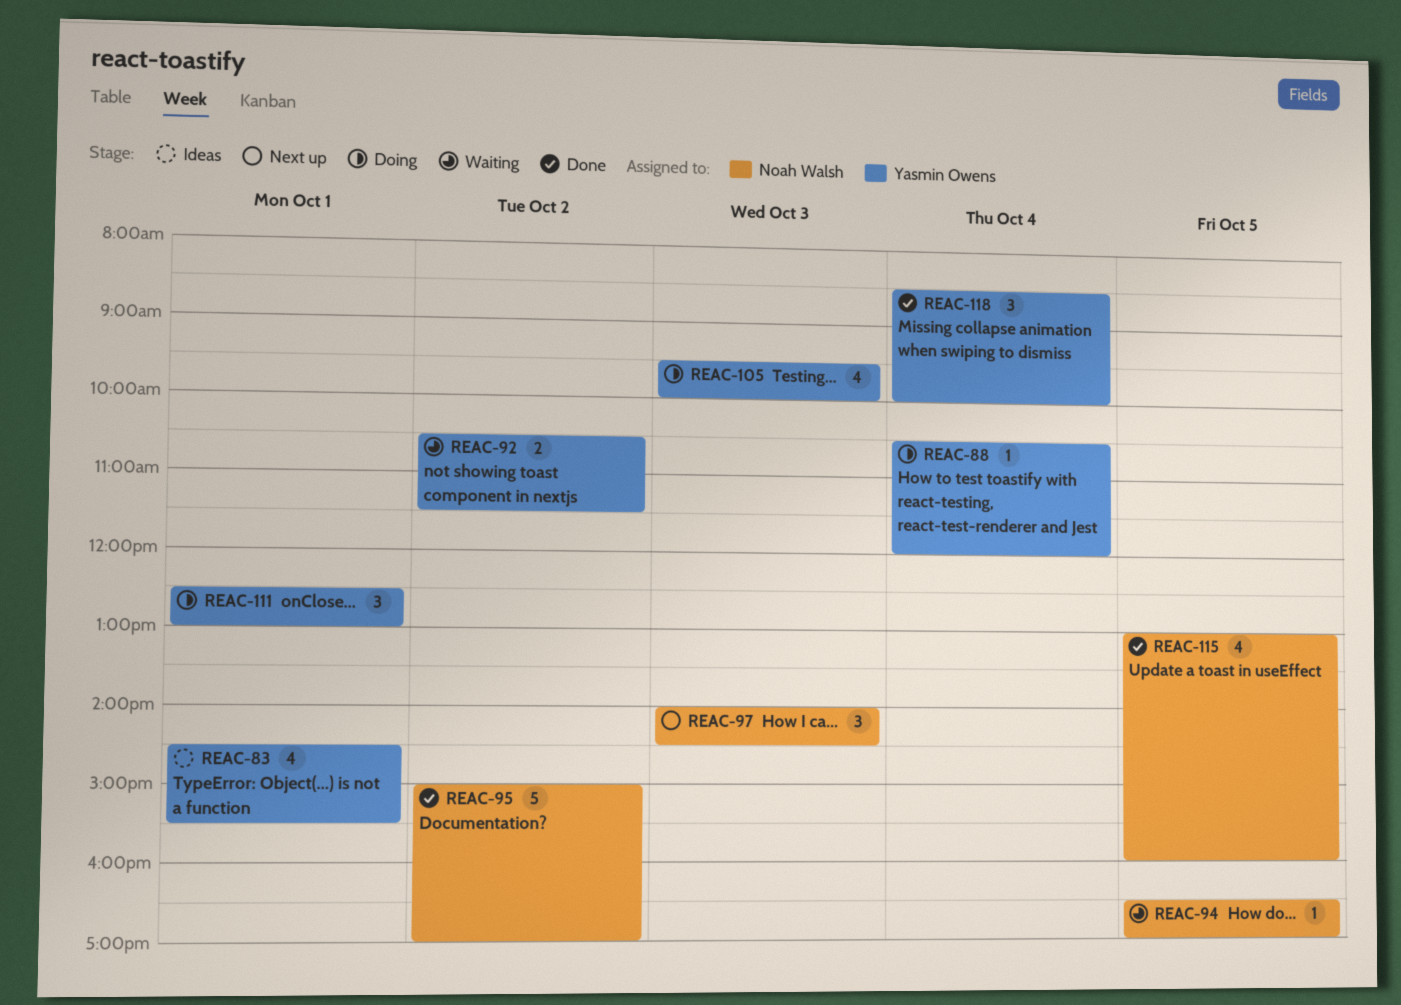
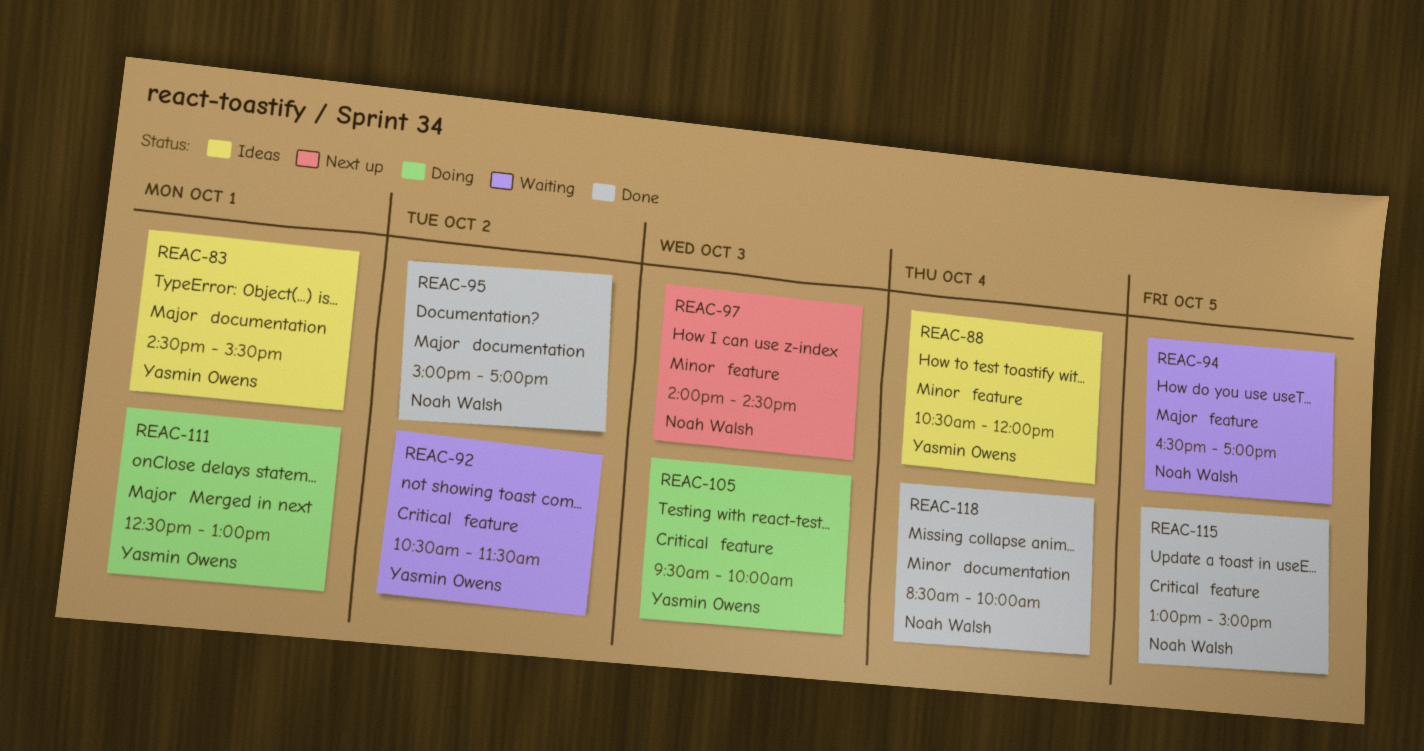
REAC-88, status: Doing -> Ideas
REAC-115, ends: 16:00 -> 15:00
REAC-118, owner: Yasmin Owens -> Noah Walsh

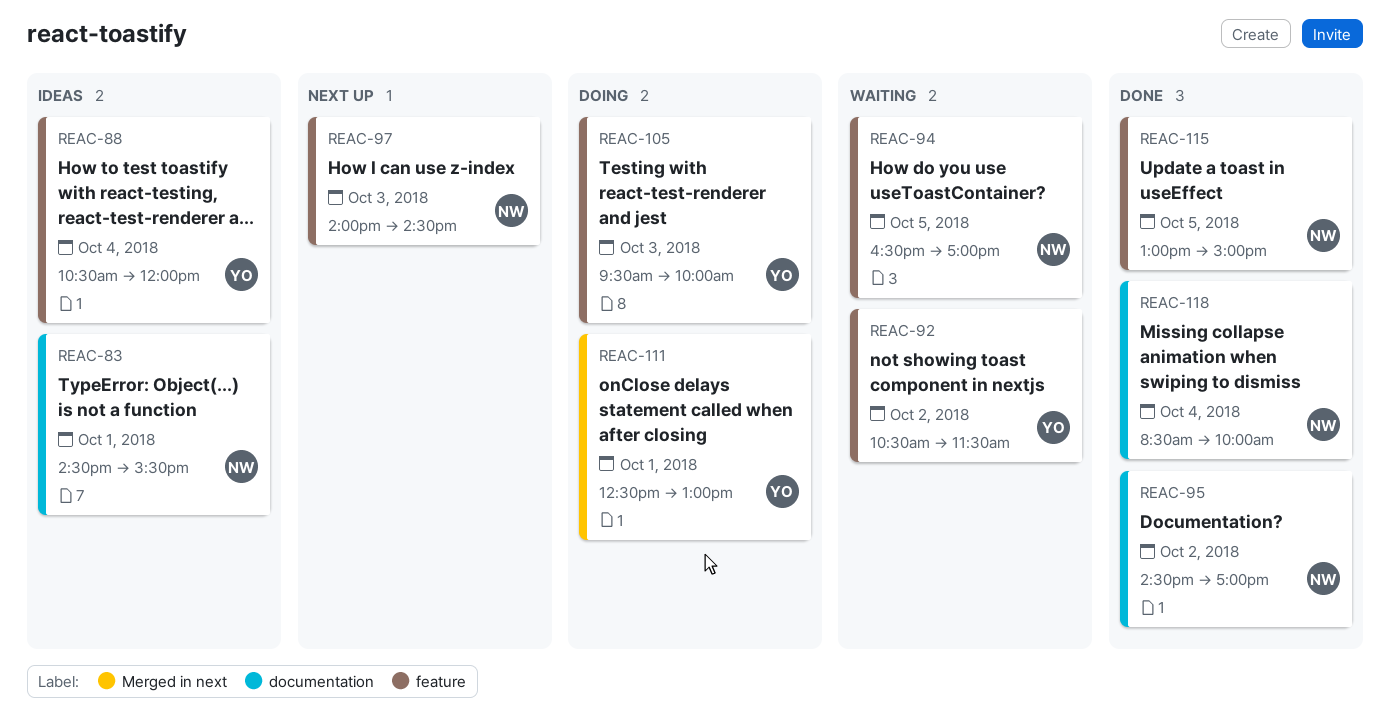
REAC-83, owner: Yasmin Owens -> Noah Walsh
REAC-95, begins: 15:00 -> 14:30

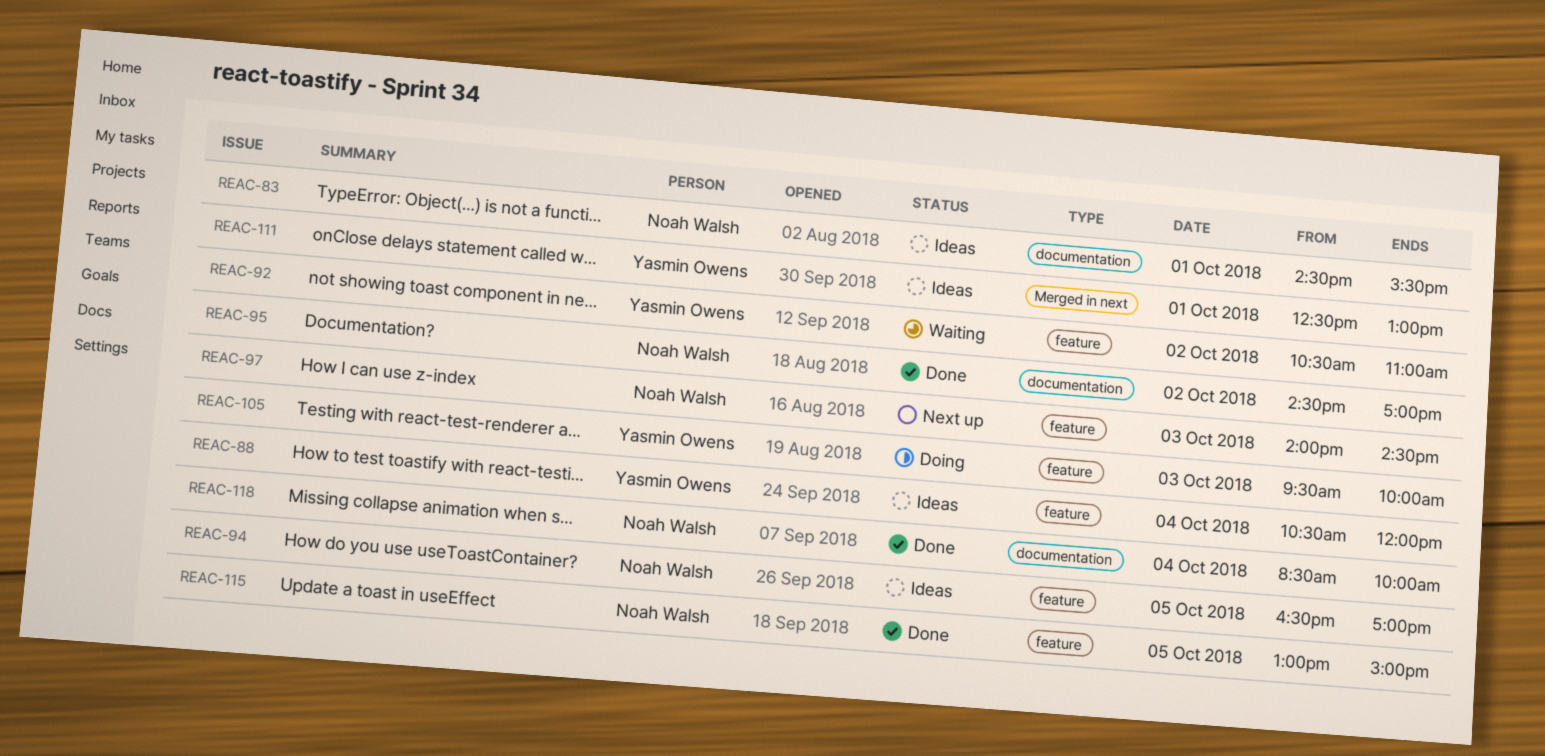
REAC-92, ends: 11:30 -> 11:00
REAC-94, status: Waiting -> Ideas
REAC-111, status: Doing -> Ideas

